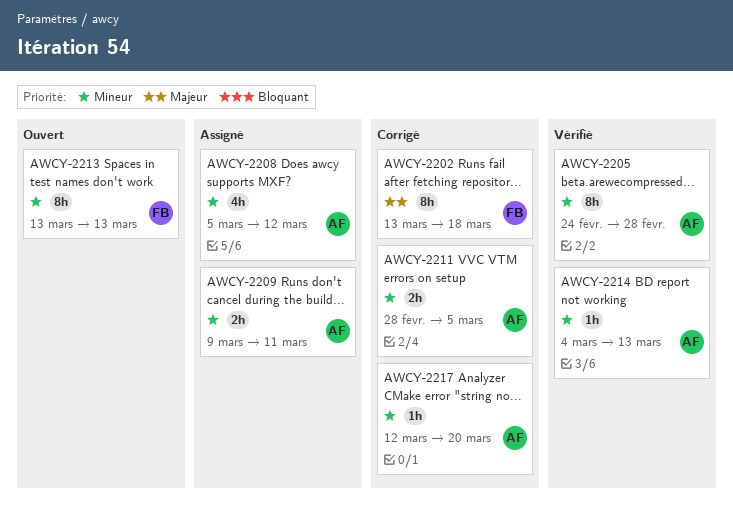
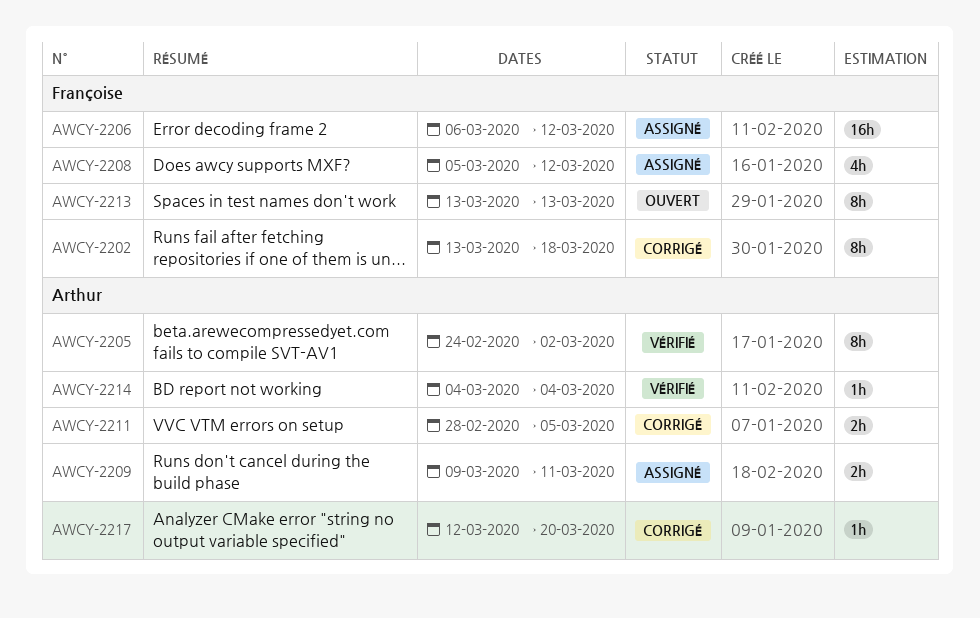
AWCY-2205, due: Feb 28 -> Mar 2
AWCY-2206: none -> present
AWCY-2208, owner: Arthur -> Françoise
AWCY-2214, due: Mar 13 -> Mar 4

